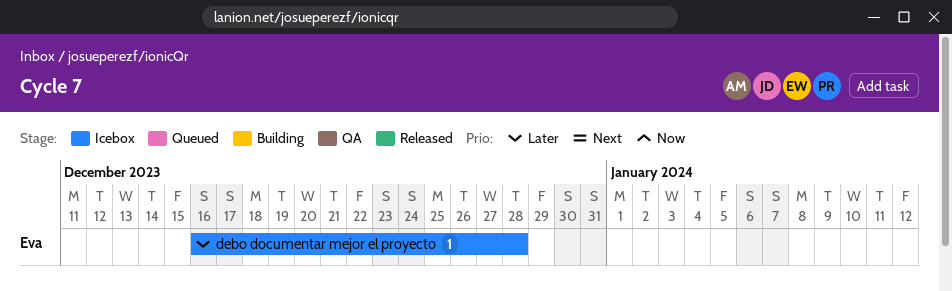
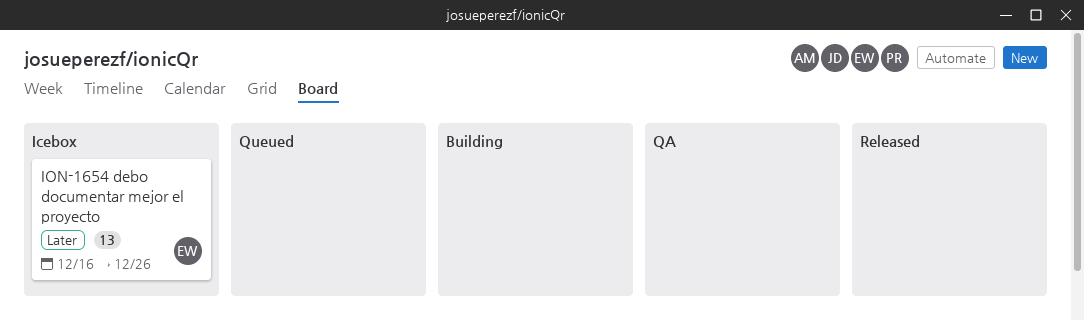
debo documentar mejor el proyecto, estimate: 1 -> 13
debo documentar mejor el proyecto, due: Dec 28 -> Dec 26

